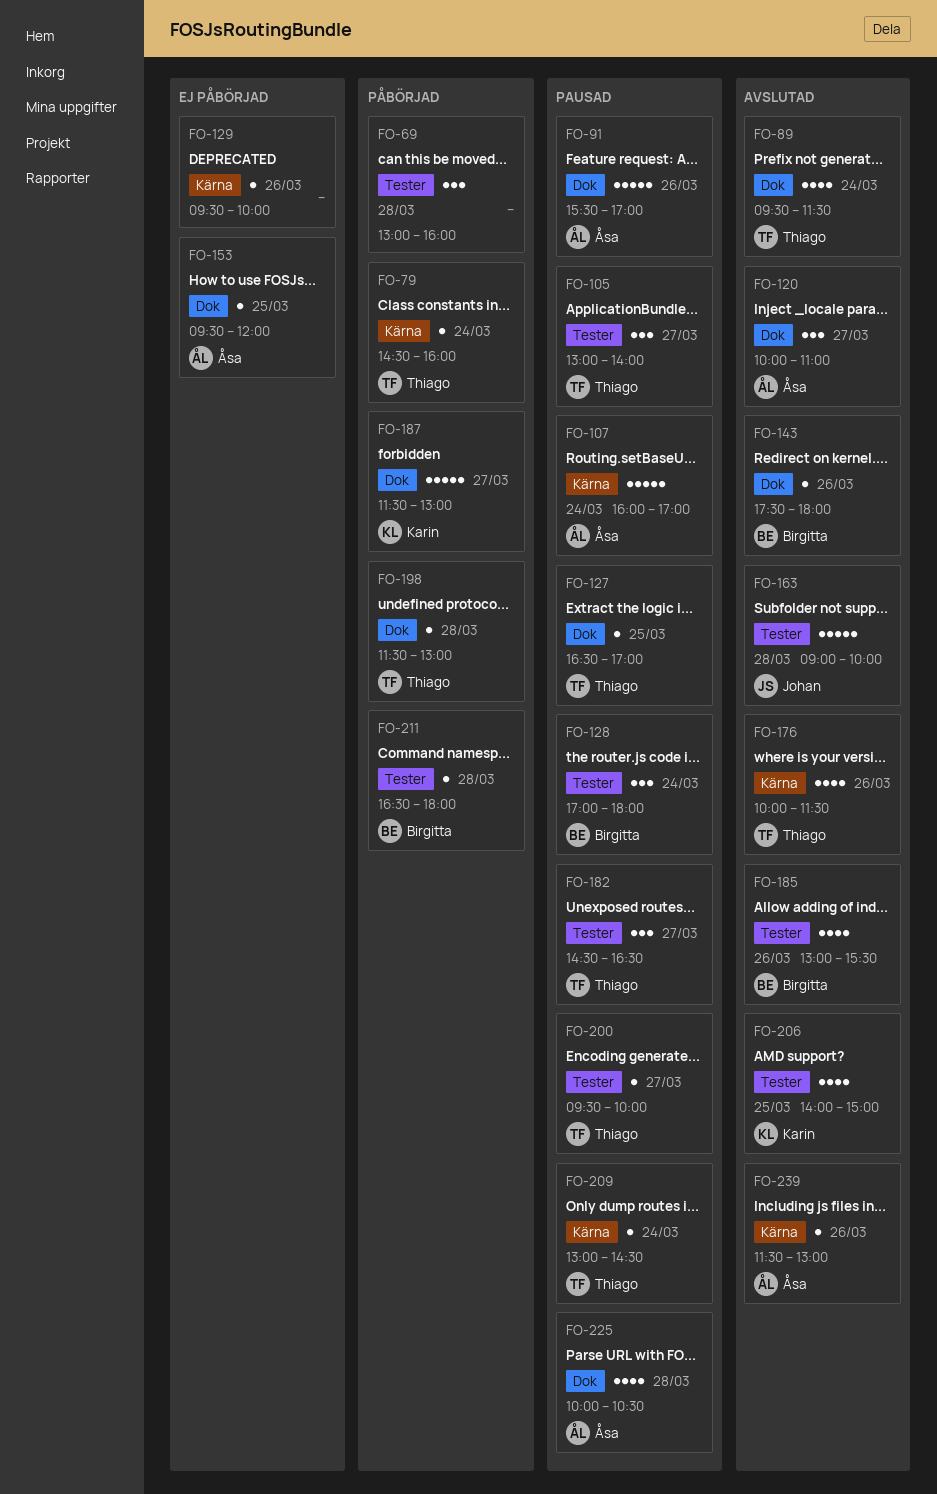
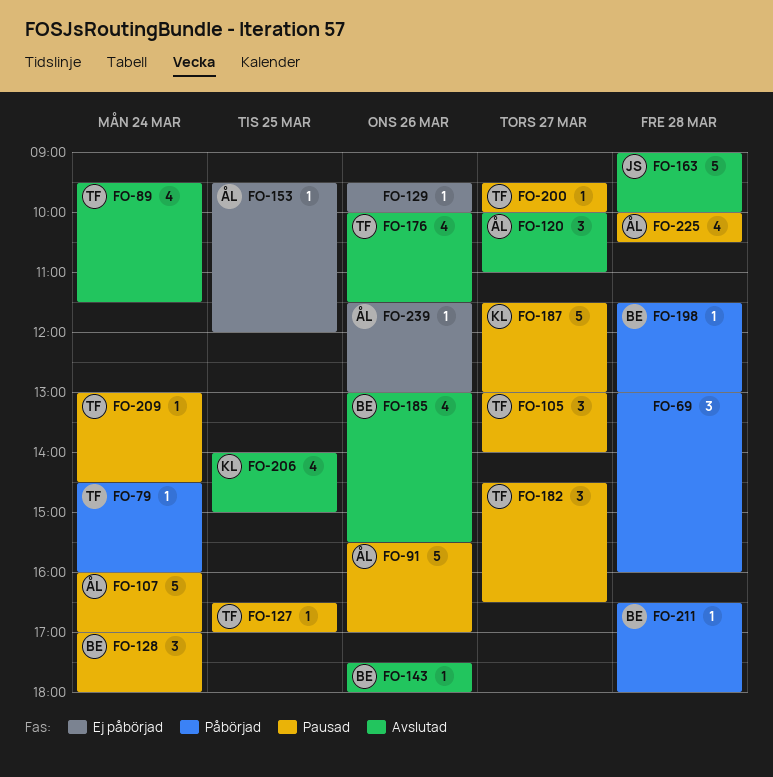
FO-187, status: Påbörjad -> Pausad
FO-198, owner: Thiago -> Birgitta
FO-239, status: Avslutad -> Ej påbörjad

